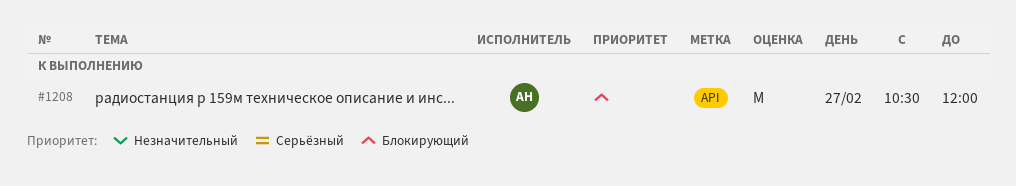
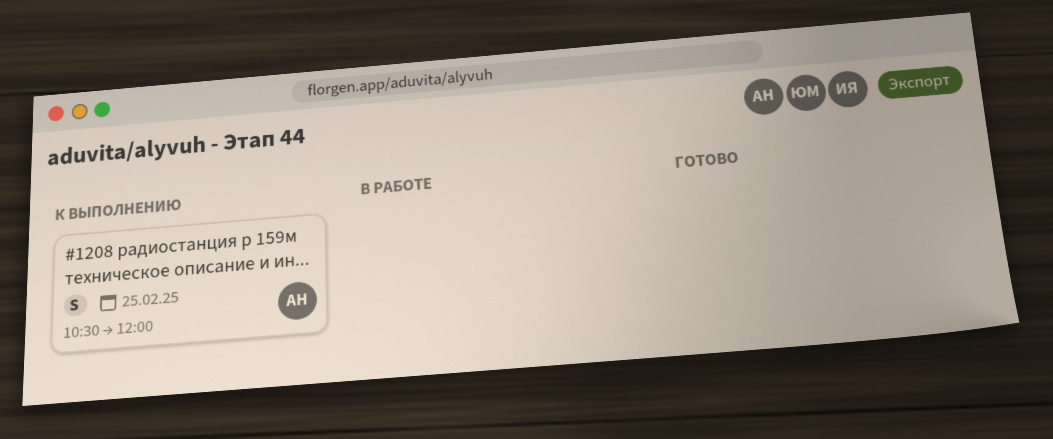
#1208, estimate: M -> S
#1208, day: Feb 27 -> Feb 25

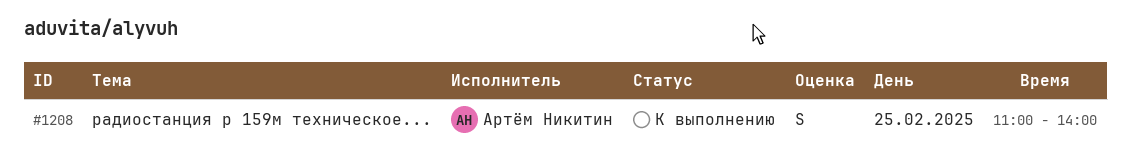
#1208, begins: 10:30 -> 11:00
#1208, ends: 12:00 -> 14:00

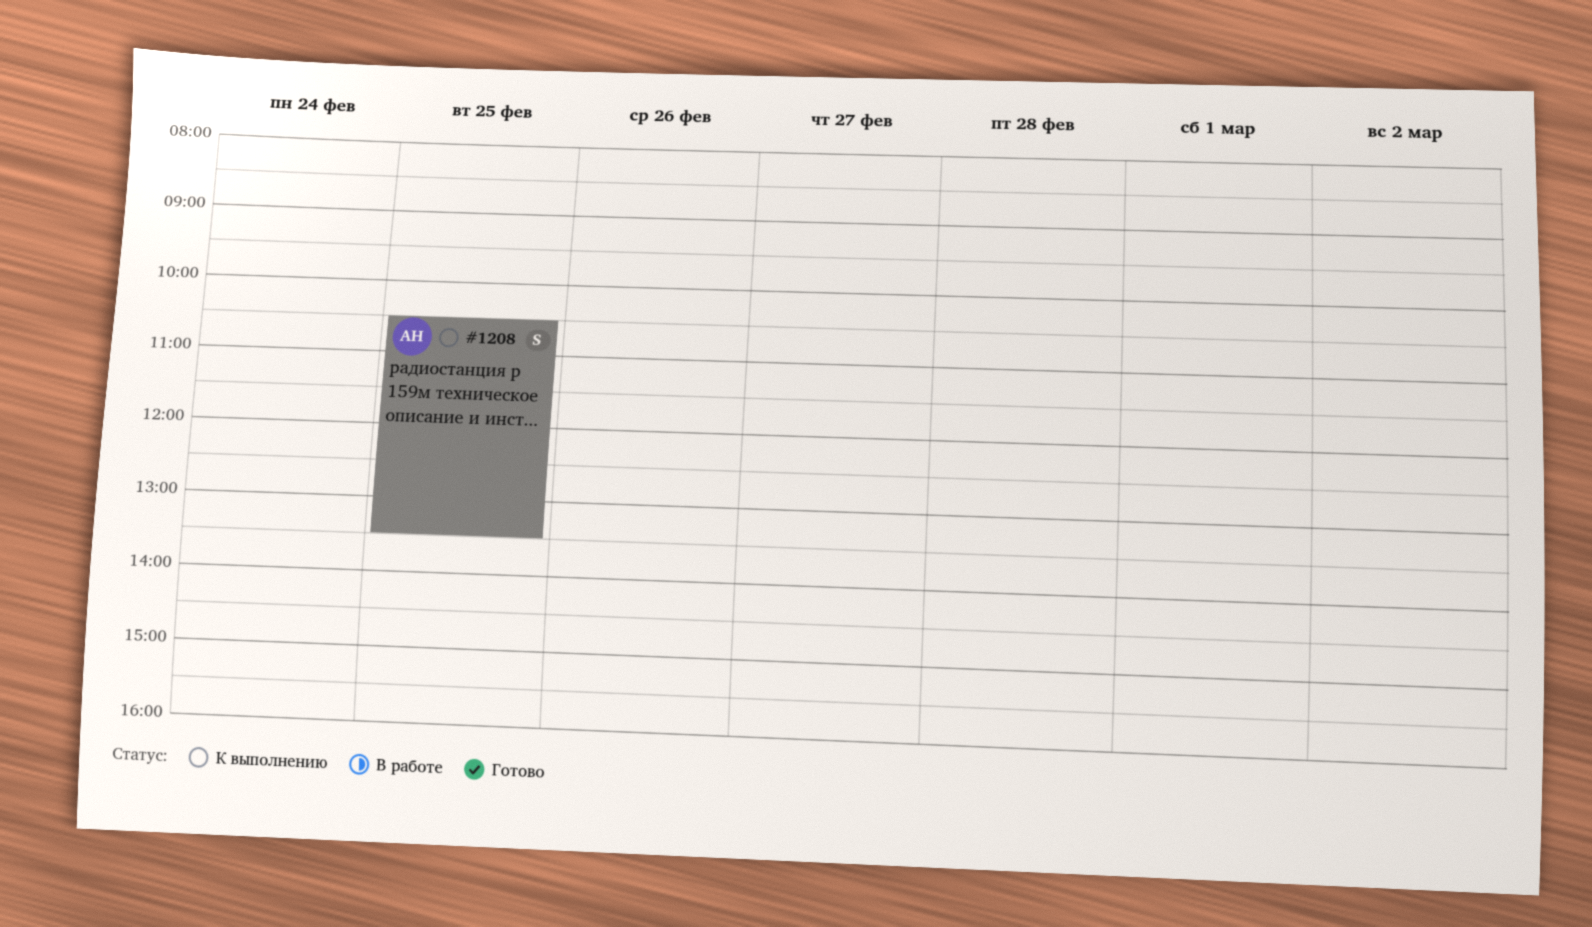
#1208, begins: 11:00 -> 10:30
#1208, ends: 14:00 -> 13:30

